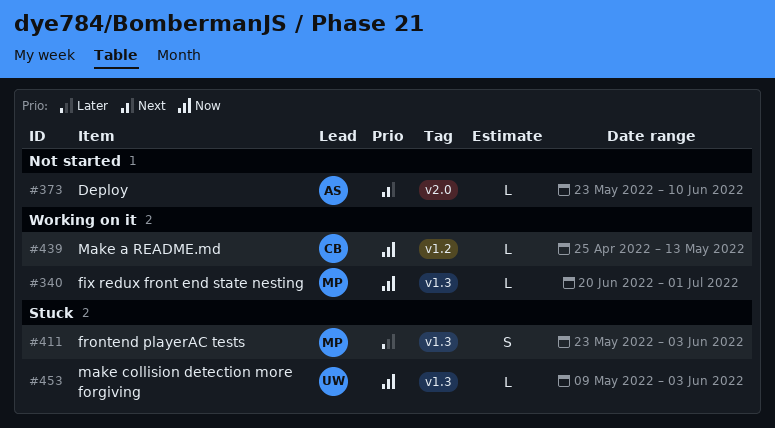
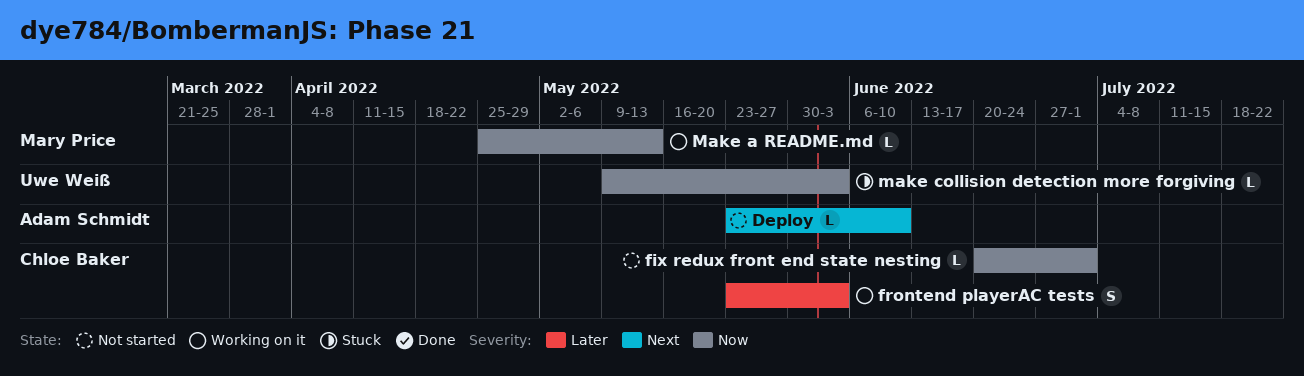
fix redux front end state nesting, status: Working on it -> Not started
fix redux front end state nesting, owner: Mary Price -> Chloe Baker
frontend playerAC tests, status: Stuck -> Working on it
frontend playerAC tests, owner: Mary Price -> Chloe Baker
Make a README.md, owner: Chloe Baker -> Mary Price

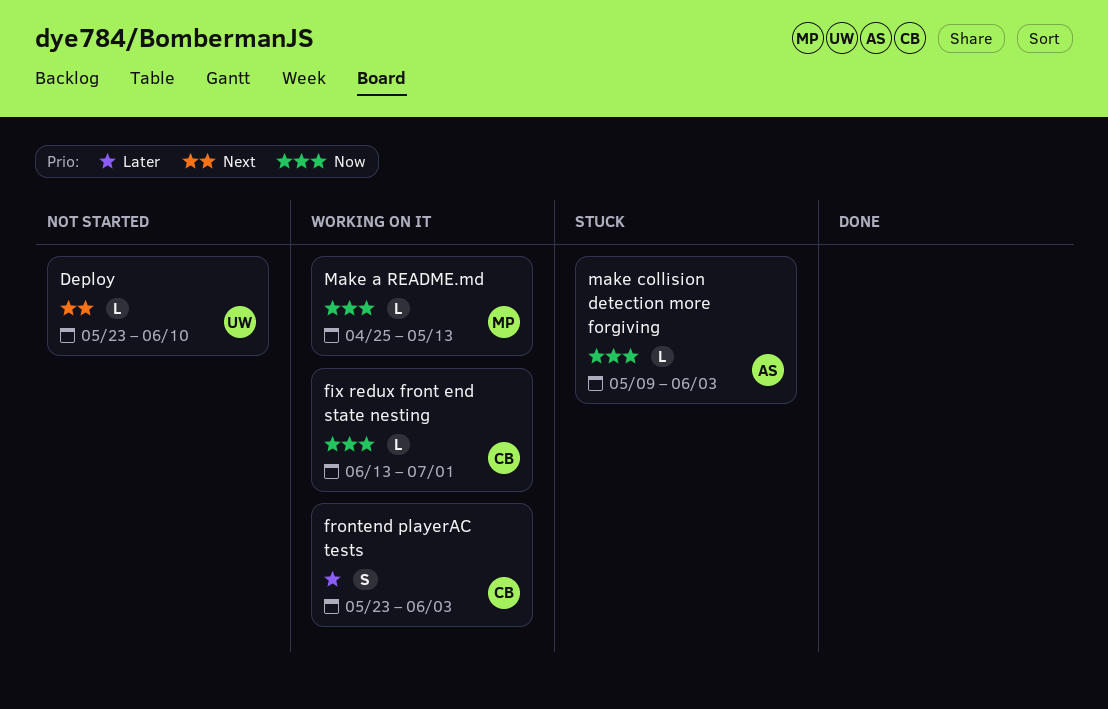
Deploy, owner: Adam Schmidt -> Uwe Weiß
fix redux front end state nesting, status: Not started -> Working on it
fix redux front end state nesting, start: Jun 20 -> Jun 13
make collision detection more forgiving, owner: Uwe Weiß -> Adam Schmidt

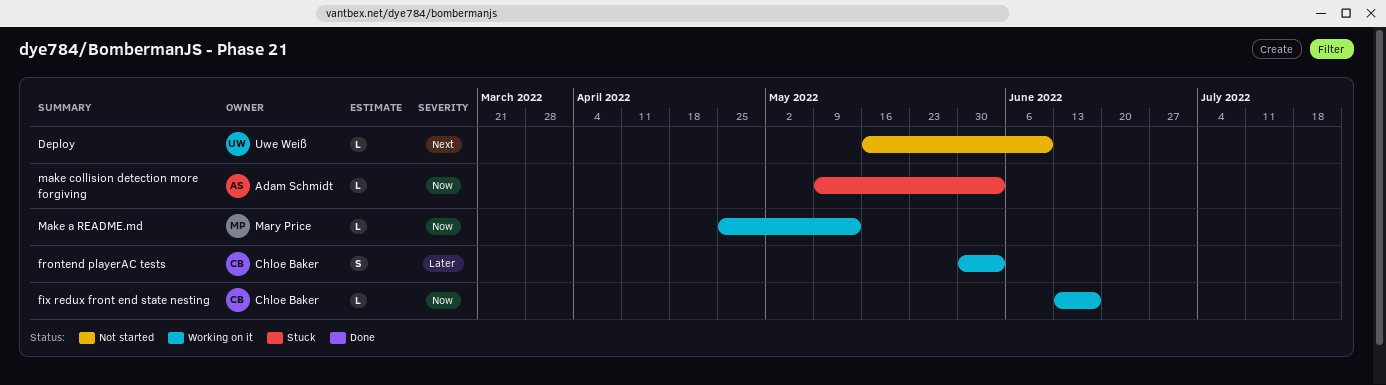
Deploy, start: May 23 -> May 16
fix redux front end state nesting, due: Jul 1 -> Jun 17
frontend playerAC tests, start: May 23 -> May 30

